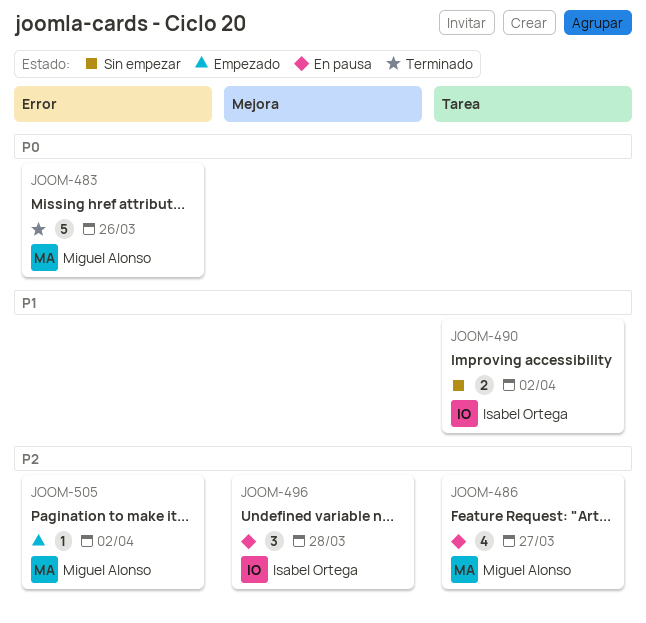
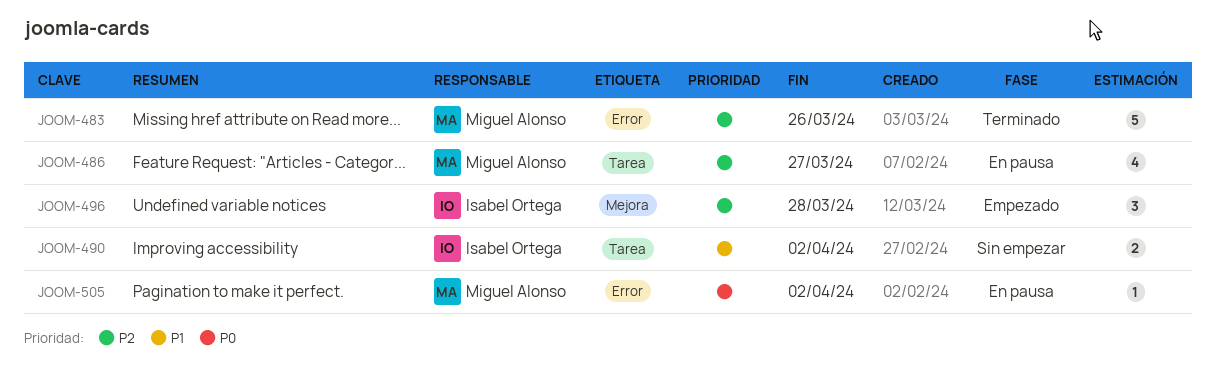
JOOM-483, priority: P0 -> P2
JOOM-496, status: En pausa -> Empezado
JOOM-505, status: Empezado -> En pausa
JOOM-505, priority: P2 -> P0

